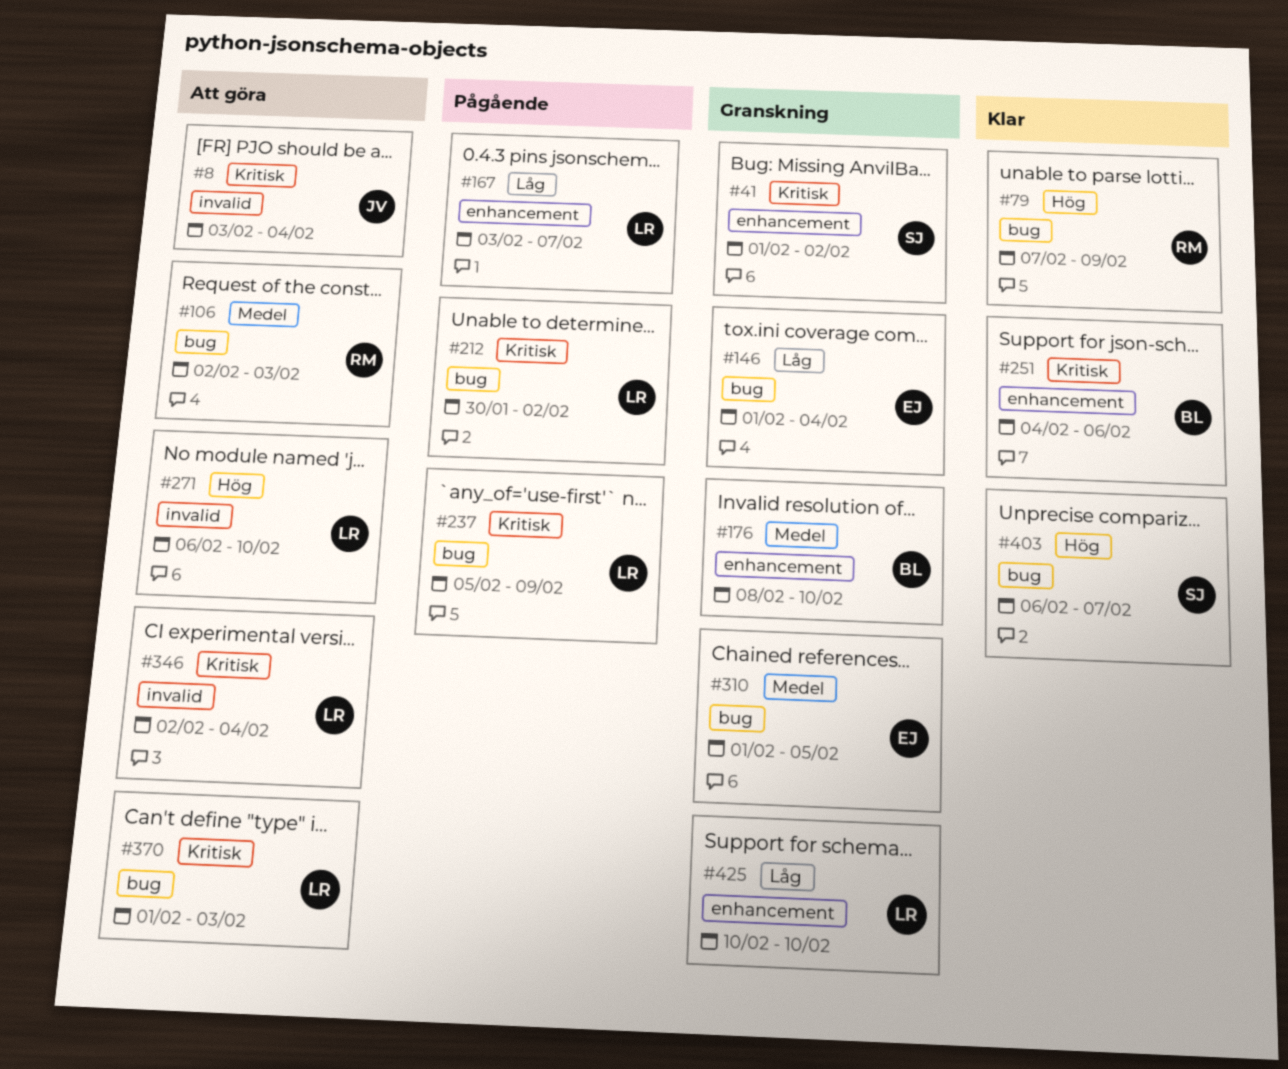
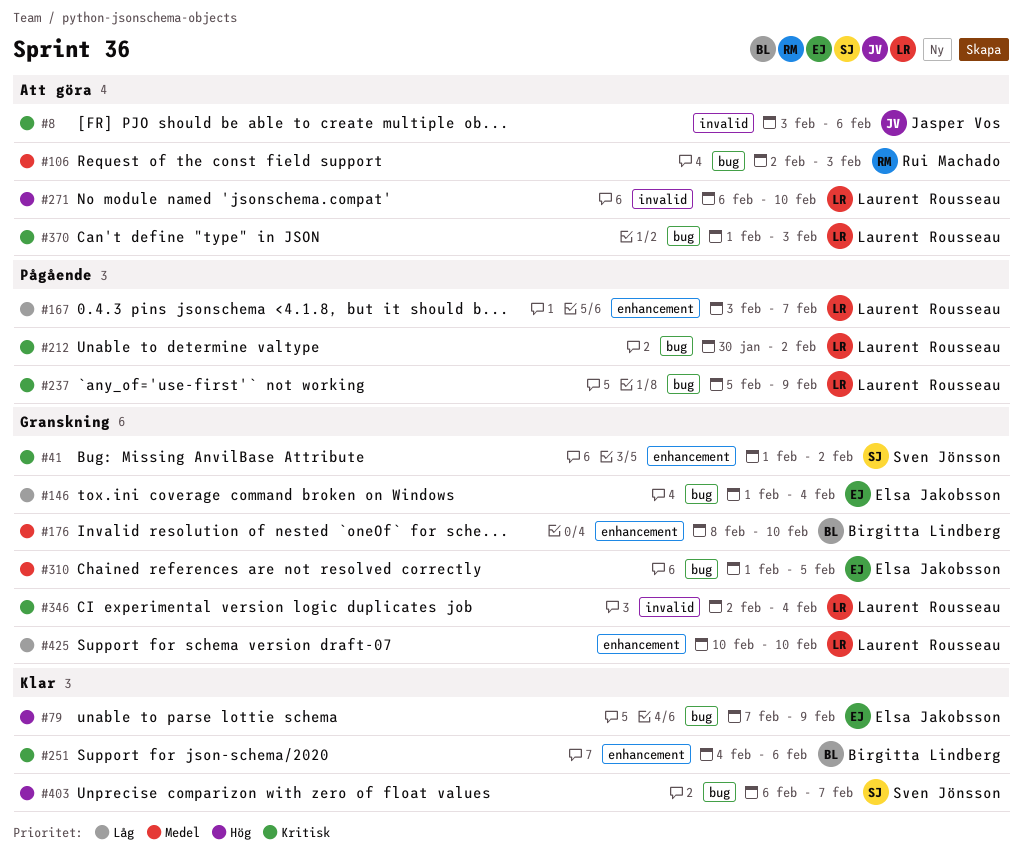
#8, due: Feb 4 -> Feb 6
#79, owner: Rui Machado -> Elsa Jakobsson
#346, status: Att göra -> Granskning

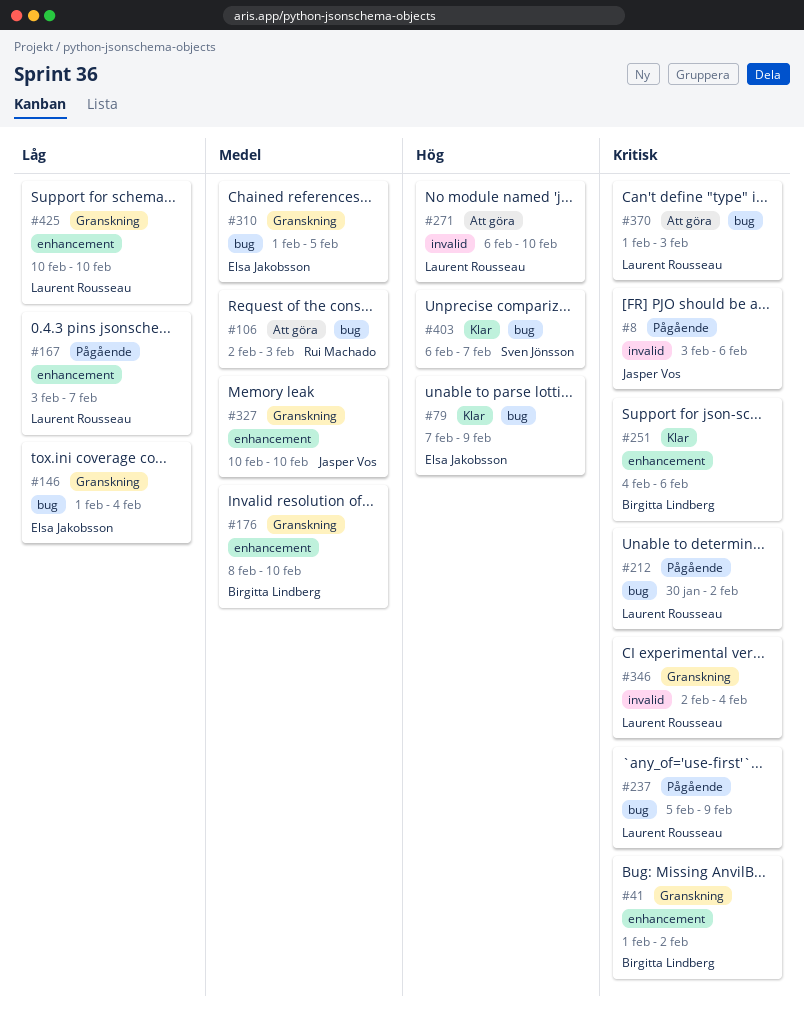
#8, status: Att göra -> Pågående
#41, owner: Sven Jönsson -> Birgitta Lindberg
#327: none -> present

